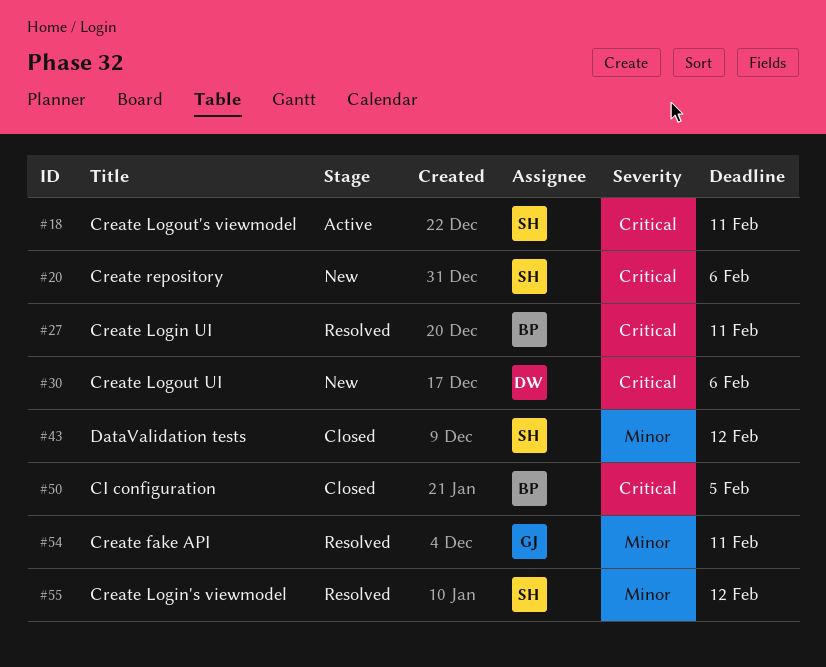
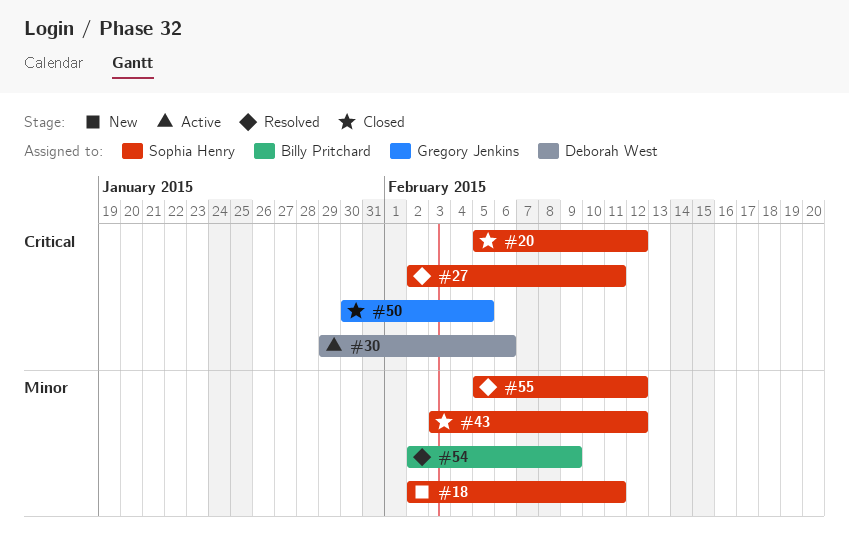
#18, status: Active -> New
#18, priority: Critical -> Minor
#20, status: New -> Closed
#20, due: Feb 6 -> Feb 12
#27, owner: Billy Pritchard -> Sophia Henry
#30, status: New -> Active
#50, owner: Billy Pritchard -> Gregory Jenkins
#54, owner: Gregory Jenkins -> Billy Pritchard
#54, due: Feb 11 -> Feb 9

